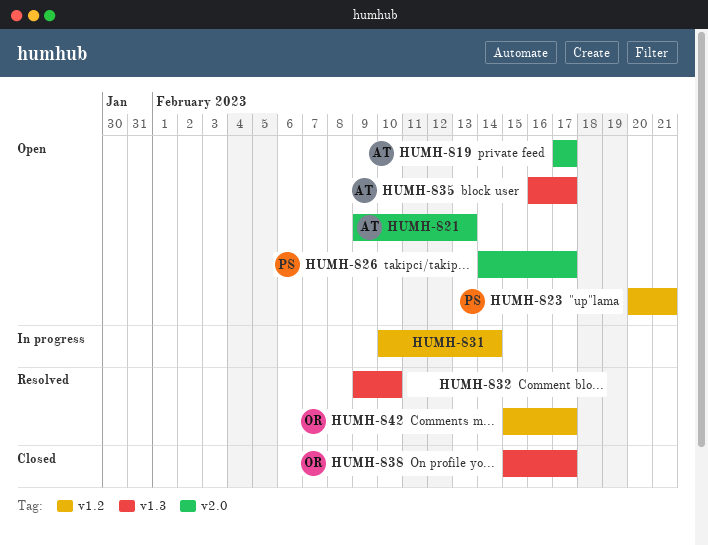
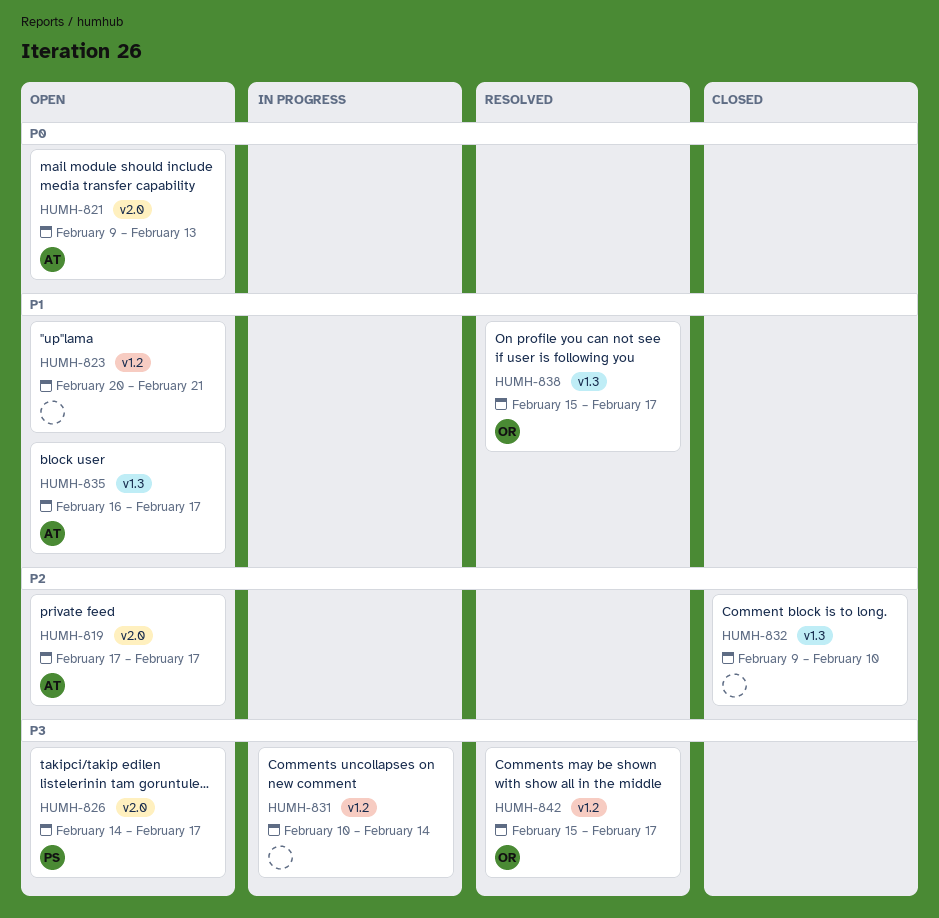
HUMH-823, owner: PS -> none
HUMH-832, status: Resolved -> Closed
HUMH-838, status: Closed -> Resolved

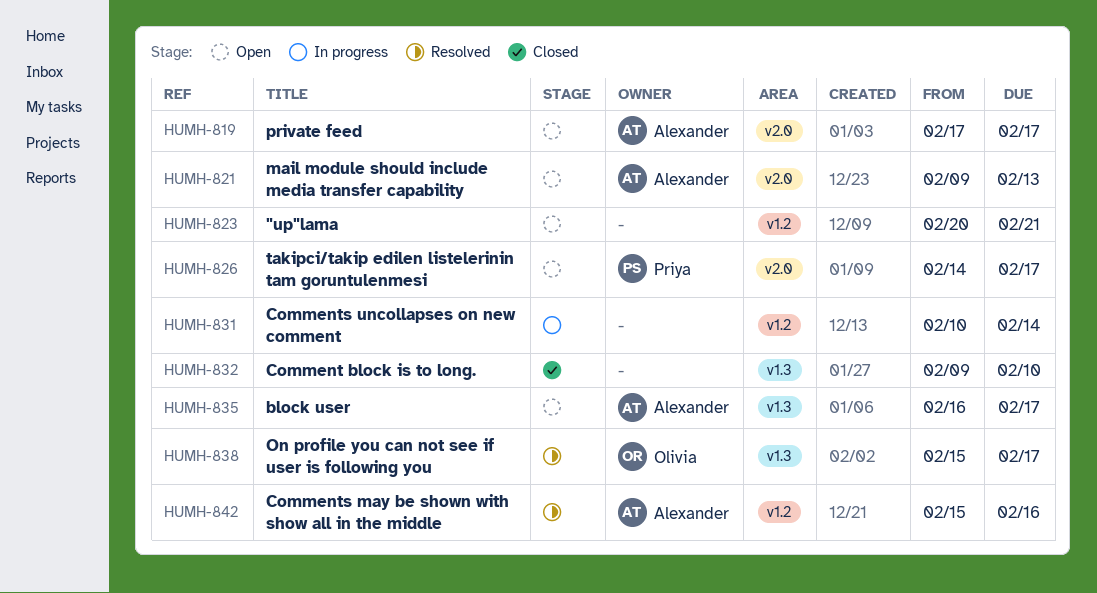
HUMH-842, owner: Olivia -> Alexander
HUMH-842, due: Feb 17 -> Feb 16

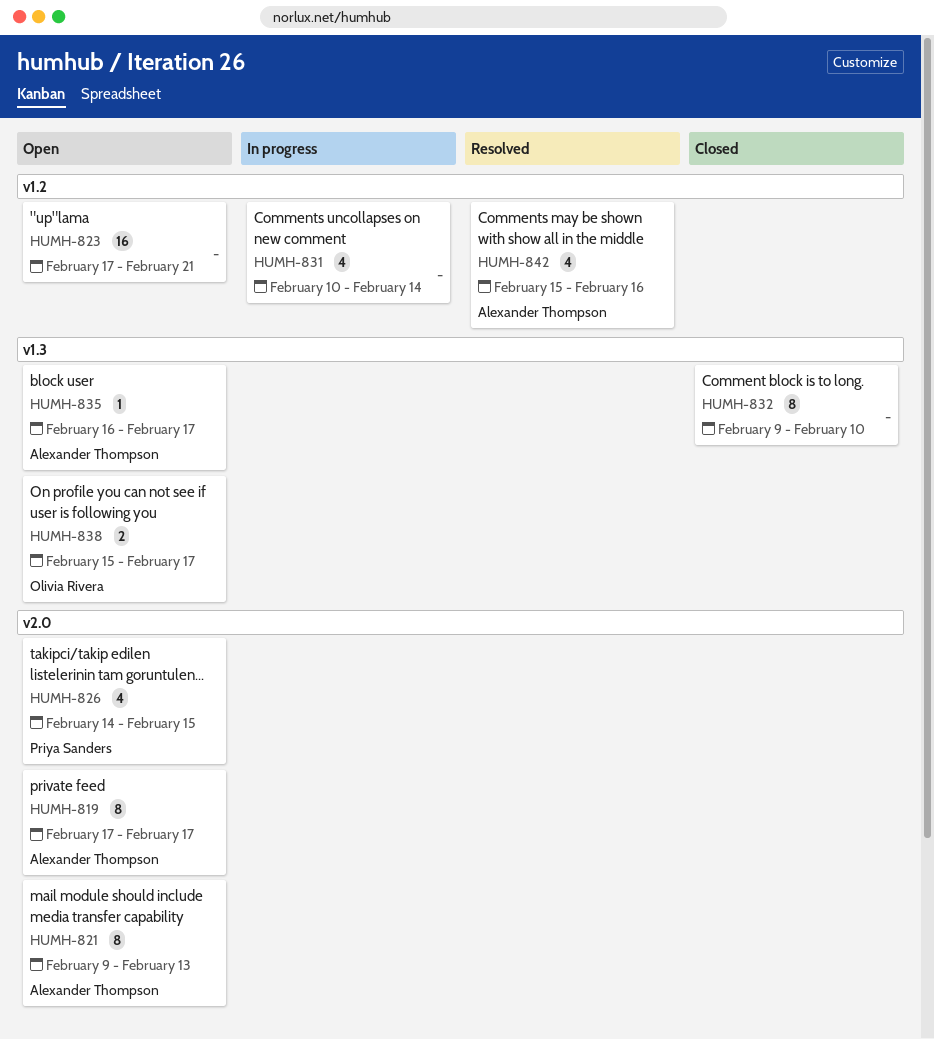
HUMH-823, start: Feb 20 -> Feb 17
HUMH-826, due: Feb 17 -> Feb 15
HUMH-838, status: Resolved -> Open

